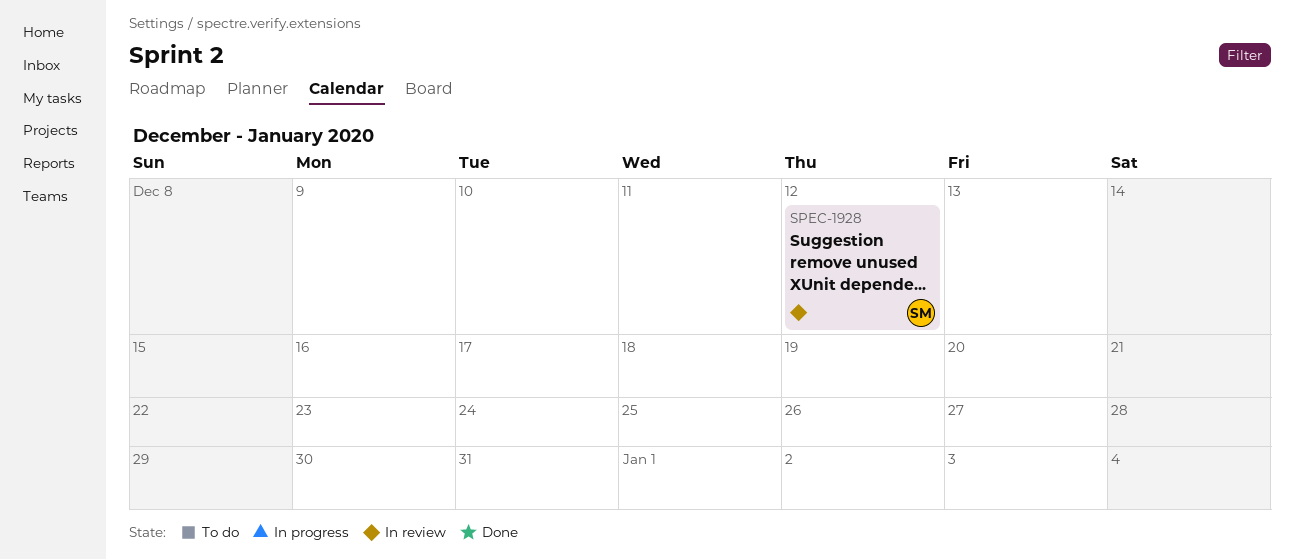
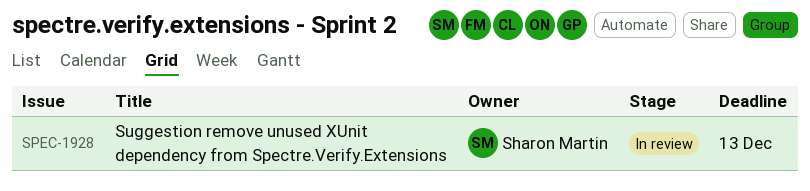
SPEC-1928, due: Dec 12 -> Dec 13

